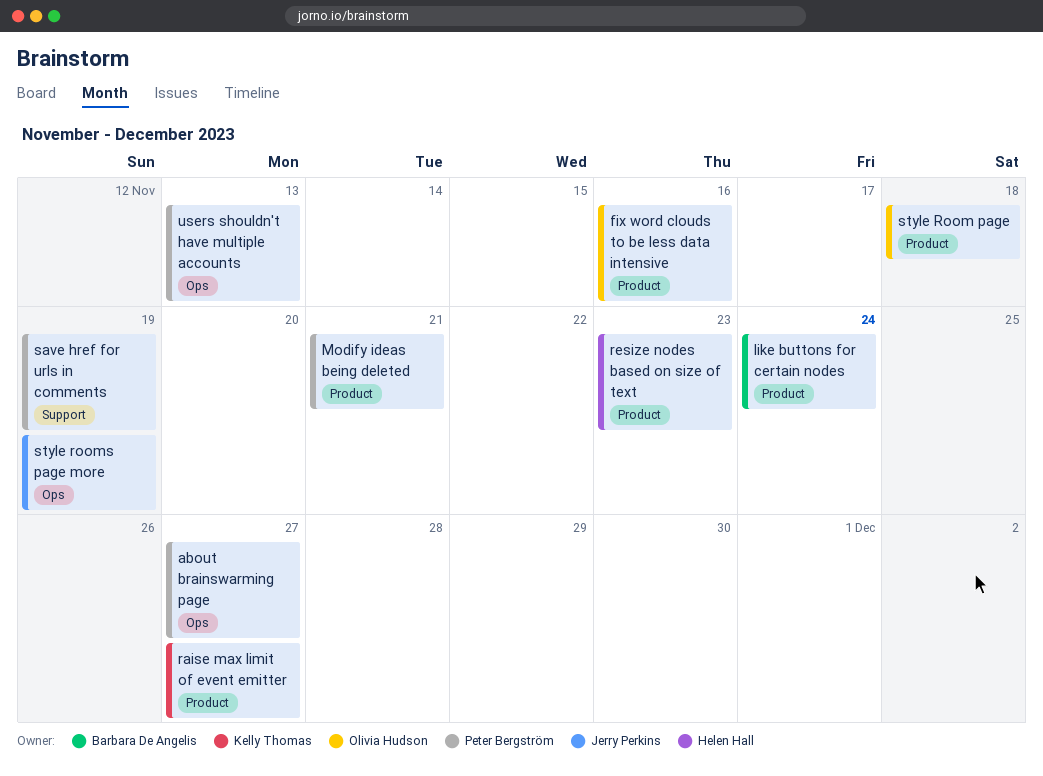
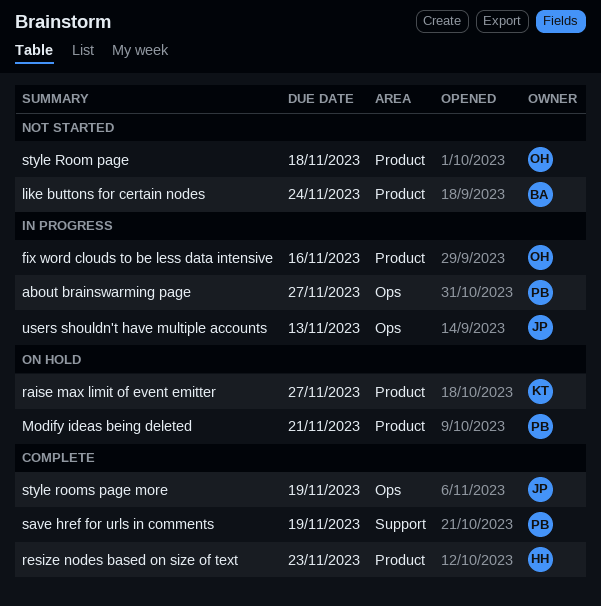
users shouldn't have multiple accounts, owner: Peter Bergström -> Jerry Perkins

